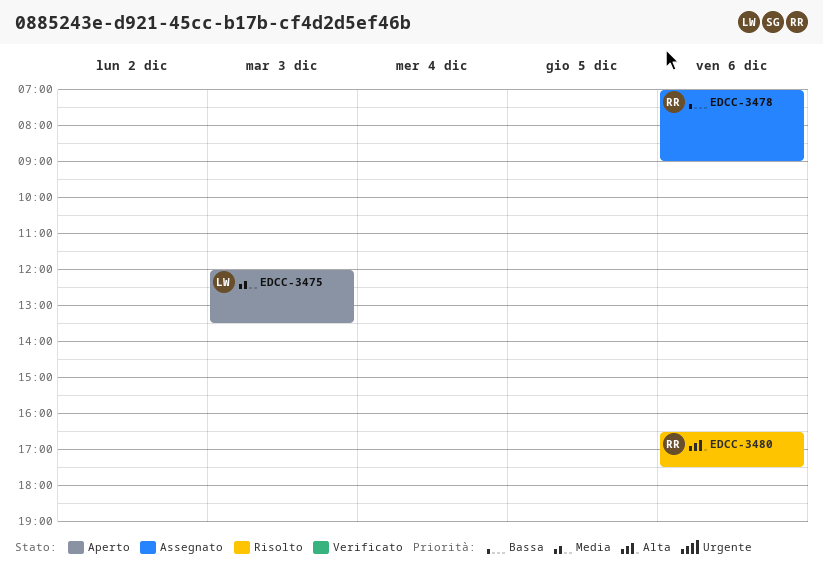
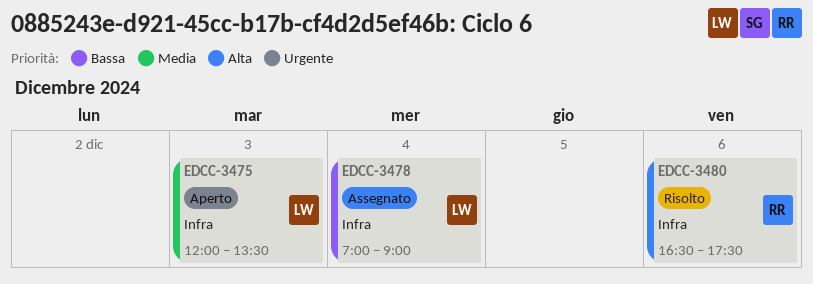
EDCC-3478, owner: RR -> LW
EDCC-3478, day: Dec 6 -> Dec 4

